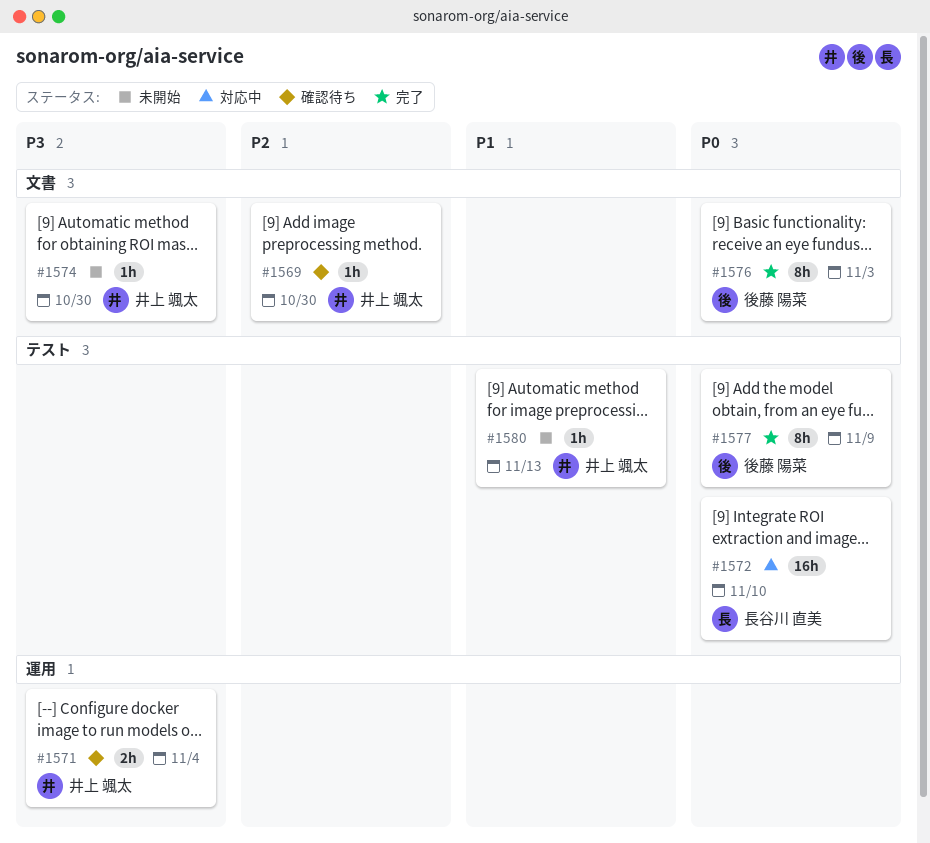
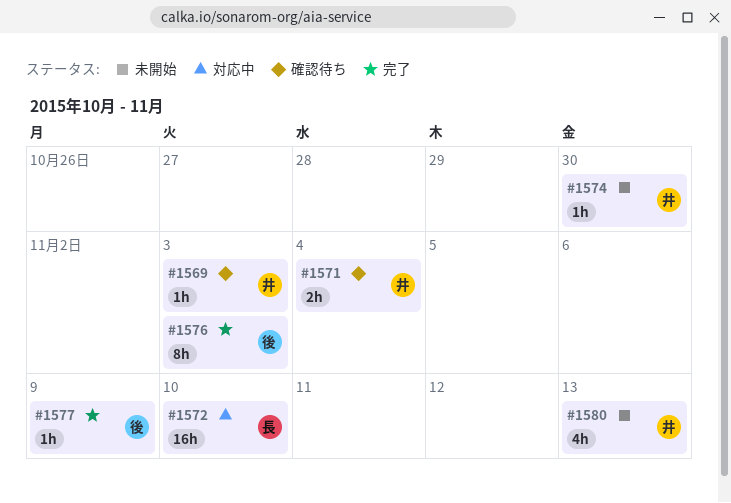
#1569, due: Oct 30 -> Nov 3
#1577, estimate: 8h -> 1h
#1580, estimate: 1h -> 4h

